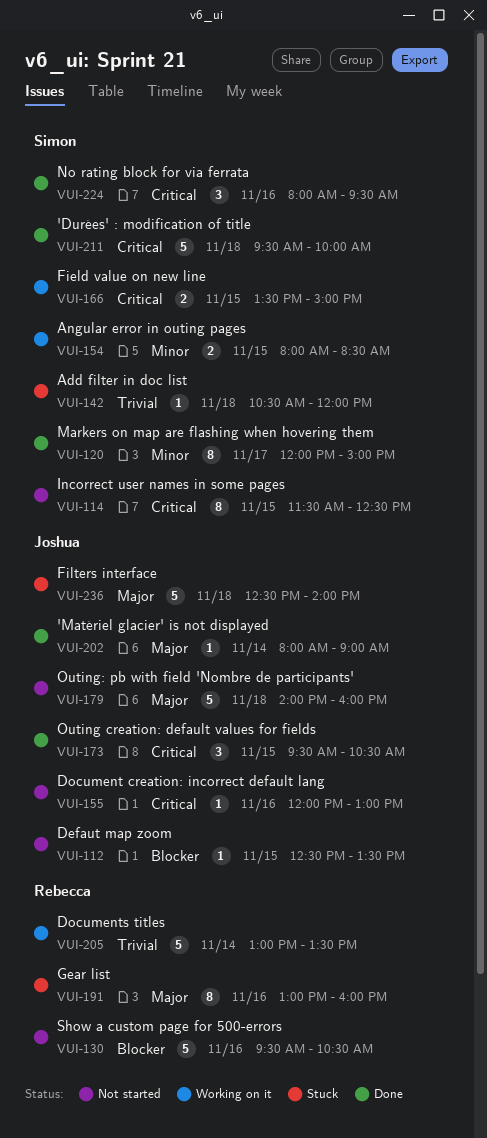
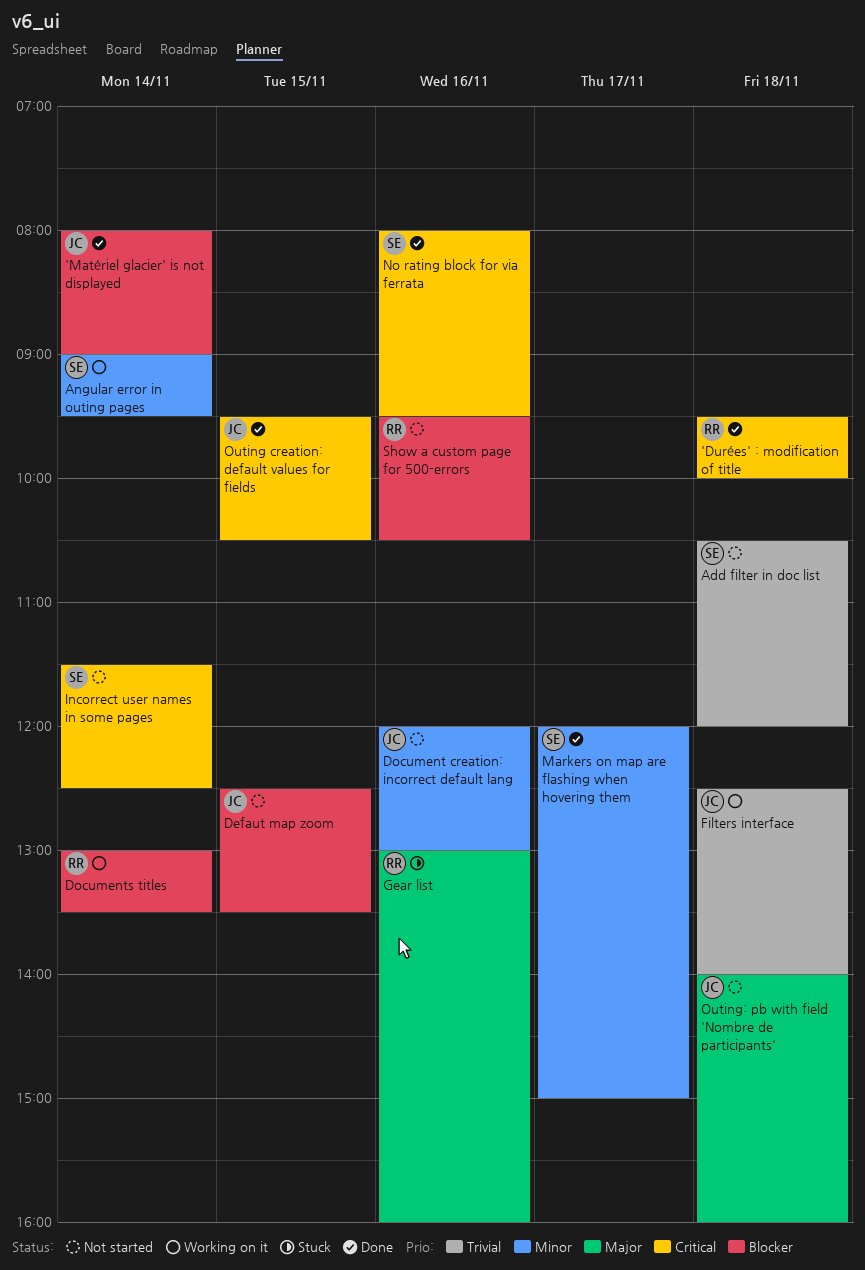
'Durées' : modification of title, owner: Simon -> Rebecca
'Matériel glacier' is not displayed, priority: Major -> Blocker
Add filter in doc list, status: Stuck -> Not started
Angular error in outing pages, day: Nov 15 -> Nov 14
Angular error in outing pages, begins: 08:00 -> 09:00
Angular error in outing pages, ends: 08:30 -> 09:30
Document creation: incorrect default lang, priority: Critical -> Minor
Documents titles, priority: Trivial -> Blocker
Field value on new line: present -> none
Filters interface, status: Stuck -> Working on it
Filters interface, priority: Major -> Trivial
Incorrect user names in some pages, day: Nov 15 -> Nov 14

